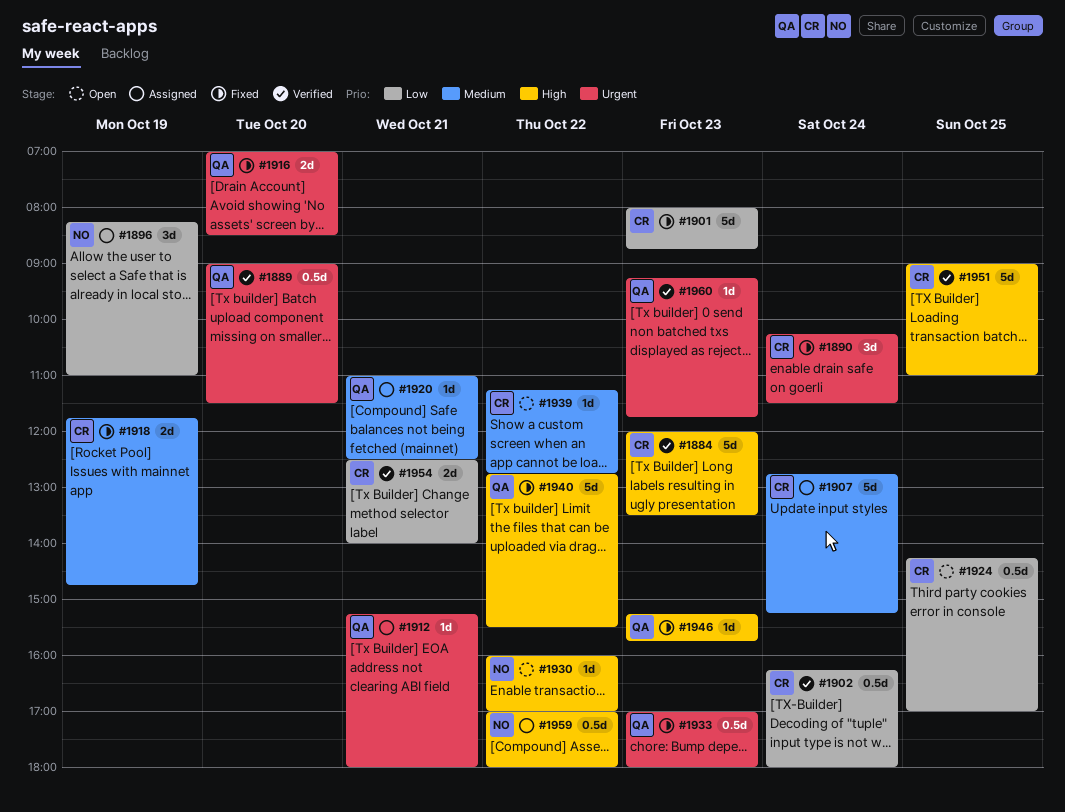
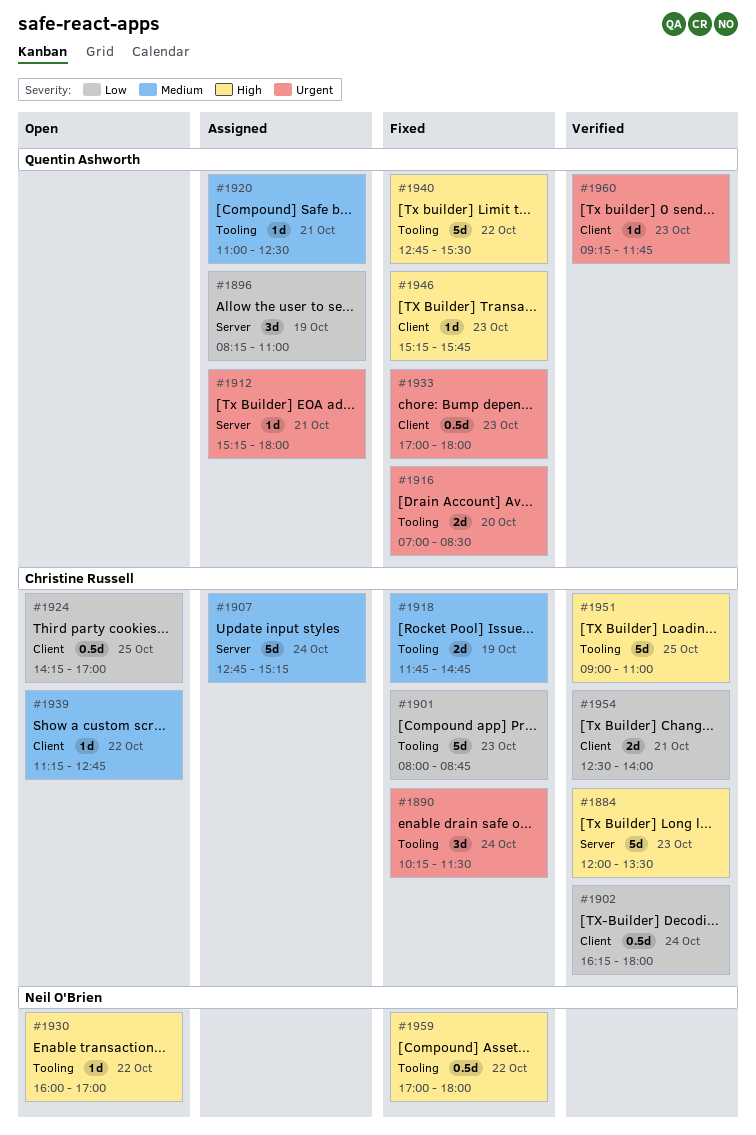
#1889: present -> none
#1896, owner: Neil O'Brien -> Quentin Ashworth
#1959, status: Assigned -> Fixed

